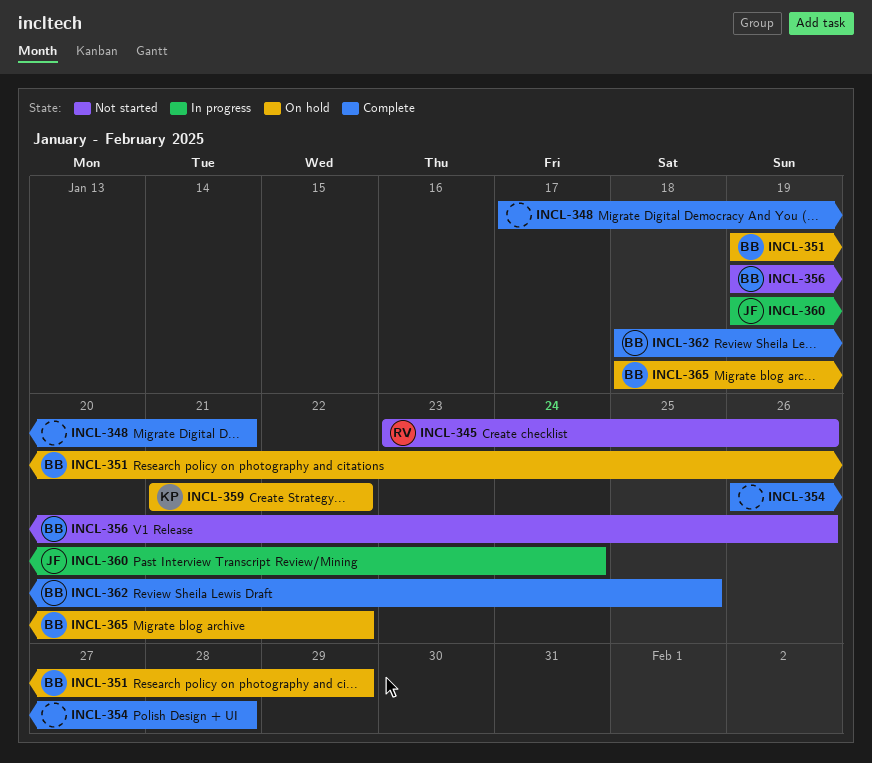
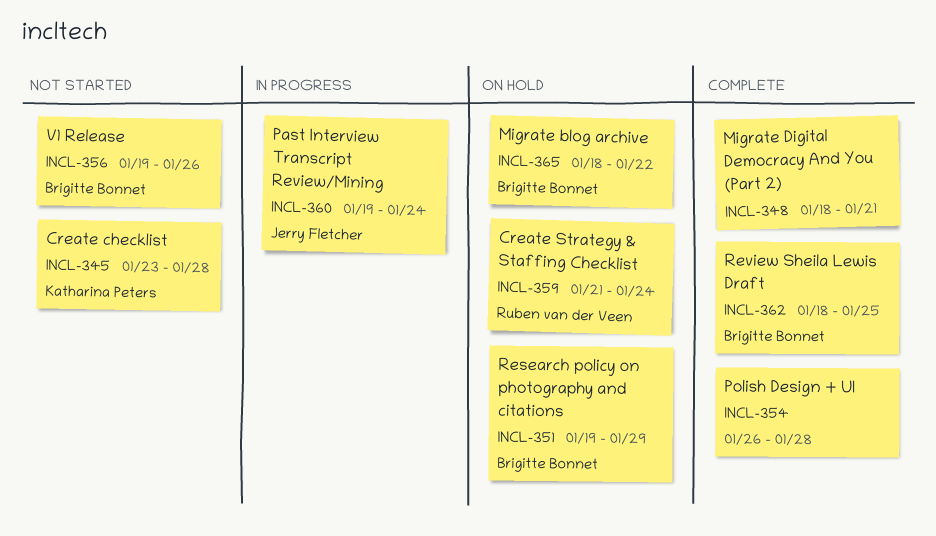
INCL-345, owner: Ruben van der Veen -> Katharina Peters
INCL-345, due: Jan 26 -> Jan 28
INCL-348, start: Jan 17 -> Jan 18
INCL-359, owner: Katharina Peters -> Ruben van der Veen
INCL-359, due: Jan 22 -> Jan 24

